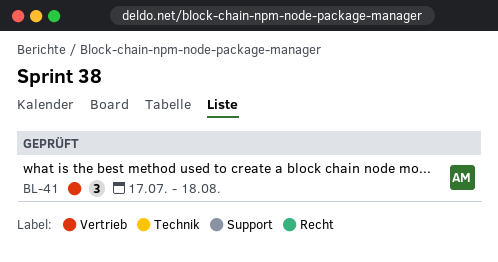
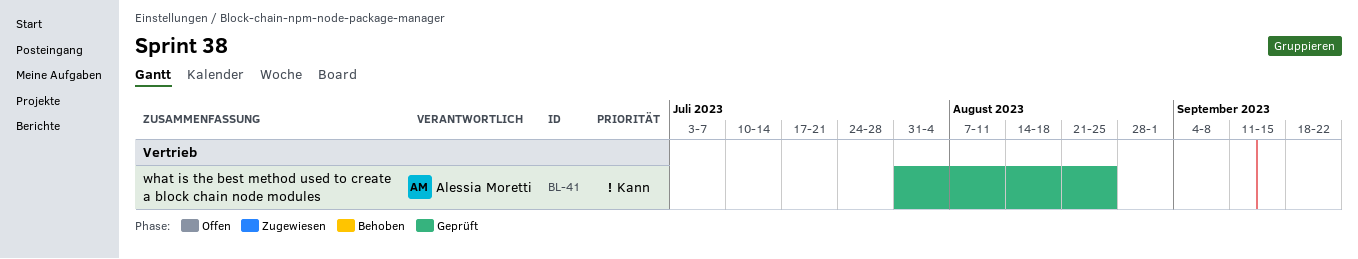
BL-41, start: Jul 17 -> Jul 31
BL-41, due: Aug 18 -> Aug 25

